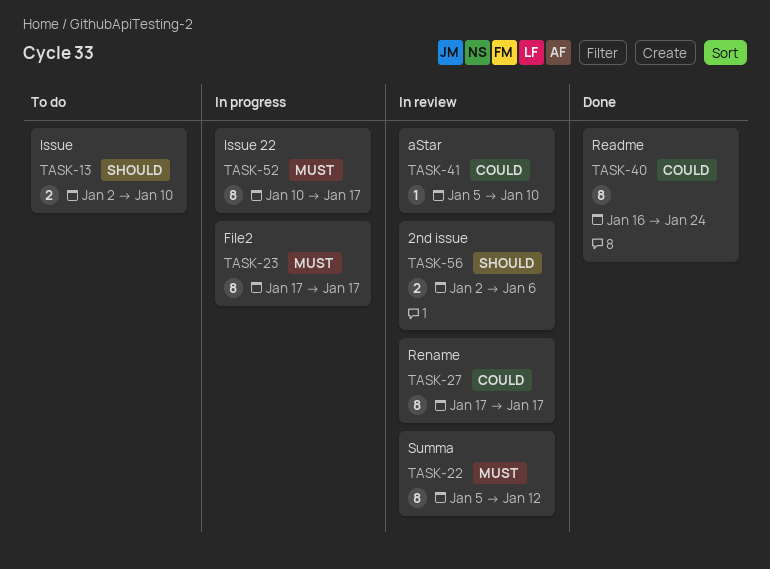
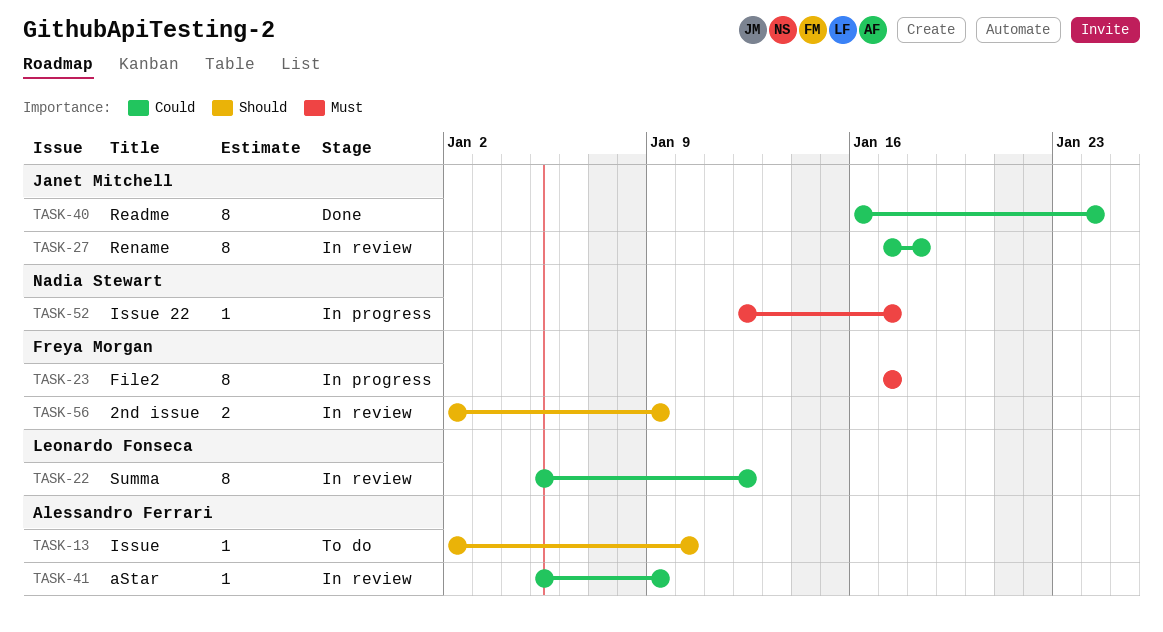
TASK-13, estimate: 2 -> 1
TASK-22, priority: Must -> Could
TASK-27, due: Jan 17 -> Jan 18
TASK-41, due: Jan 10 -> Jan 9
TASK-52, estimate: 8 -> 1
TASK-52, start: Jan 10 -> Jan 12
TASK-56, due: Jan 6 -> Jan 9

